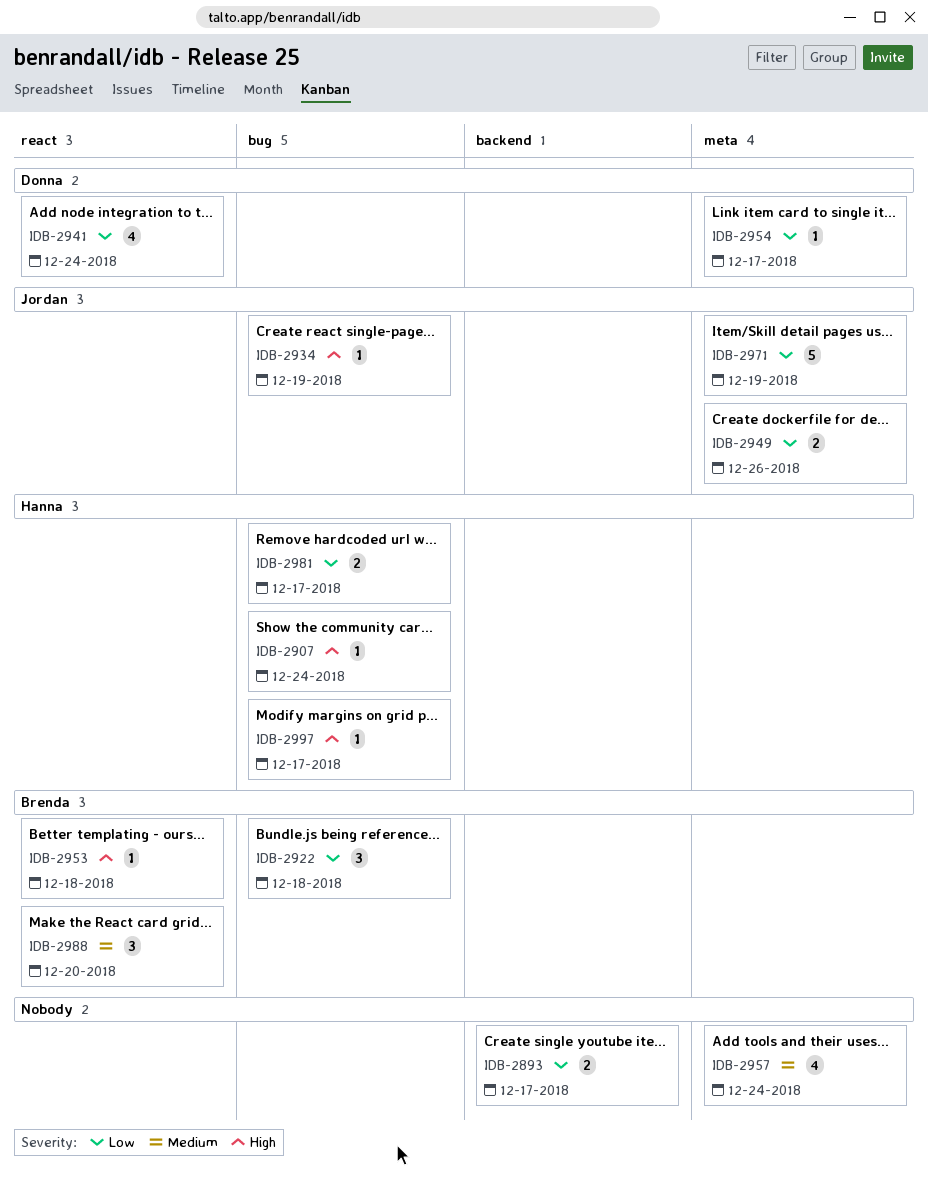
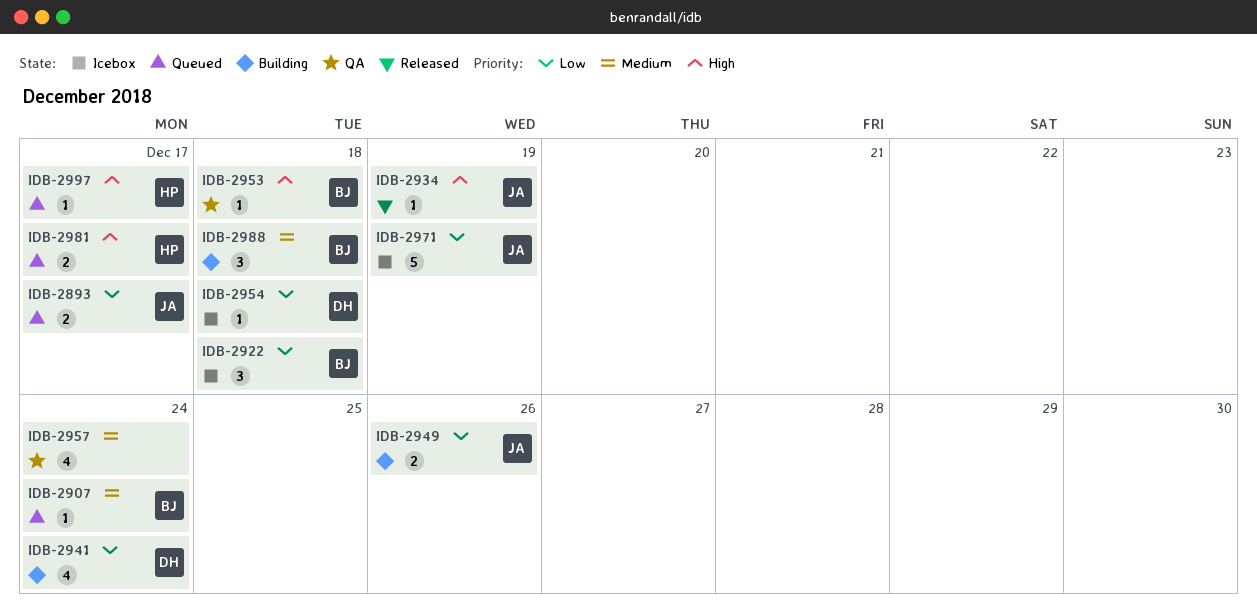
IDB-2893, owner: none -> Jordan
IDB-2907, owner: Hanna -> Brenda
IDB-2907, priority: High -> Medium
IDB-2954, due: Dec 17 -> Dec 18
IDB-2981, priority: Low -> High
IDB-2988, due: Dec 20 -> Dec 18

